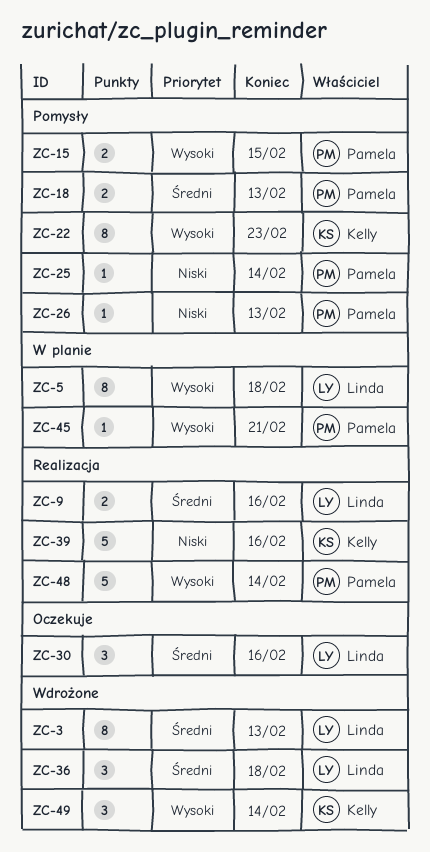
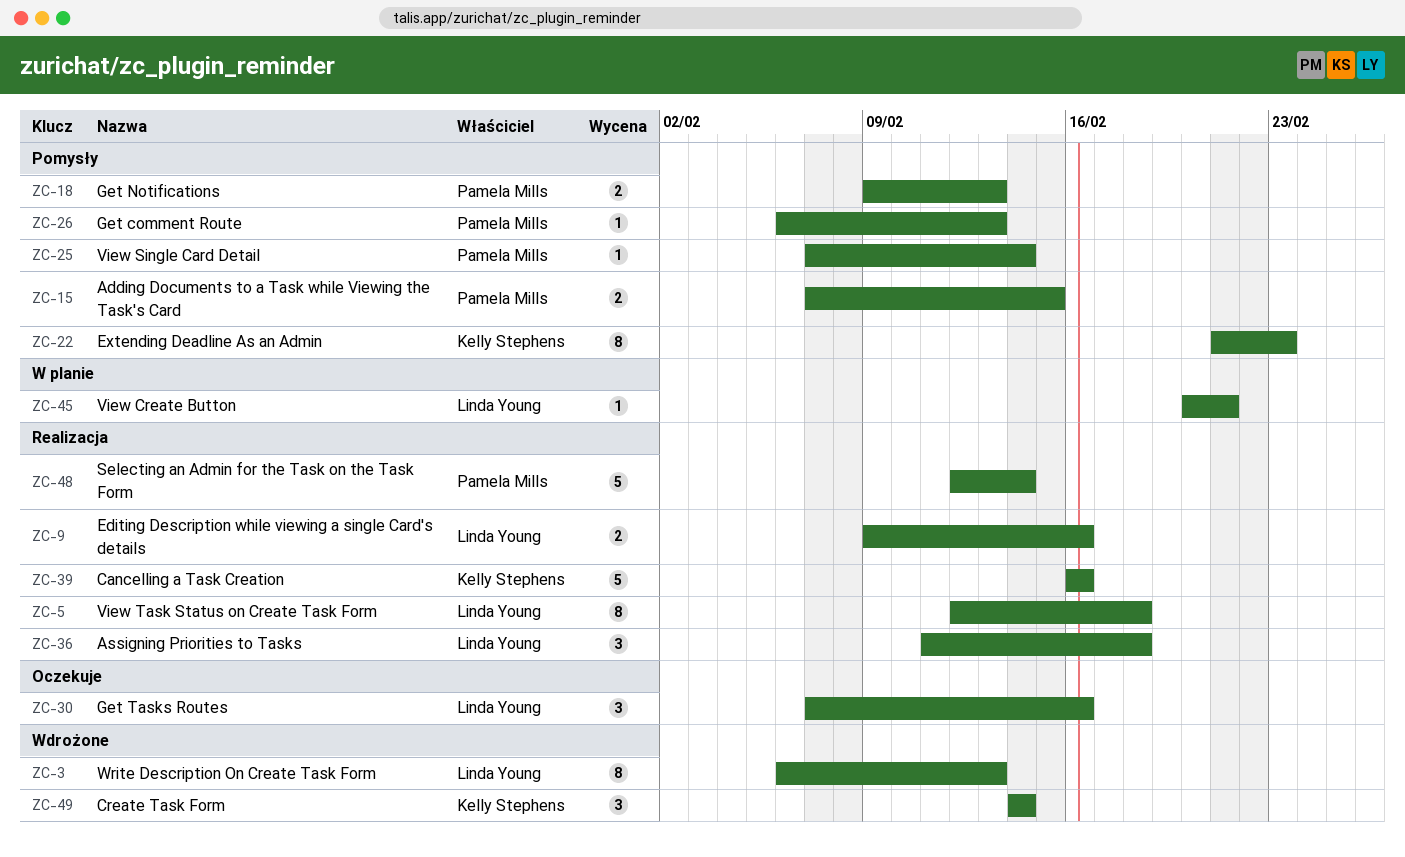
ZC-5, status: W planie -> Realizacja
ZC-36, status: Wdrożone -> Realizacja
ZC-45, owner: Pamela Mills -> Linda Young

